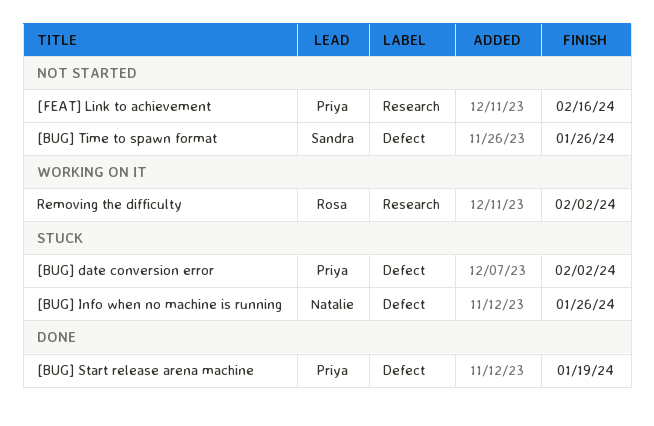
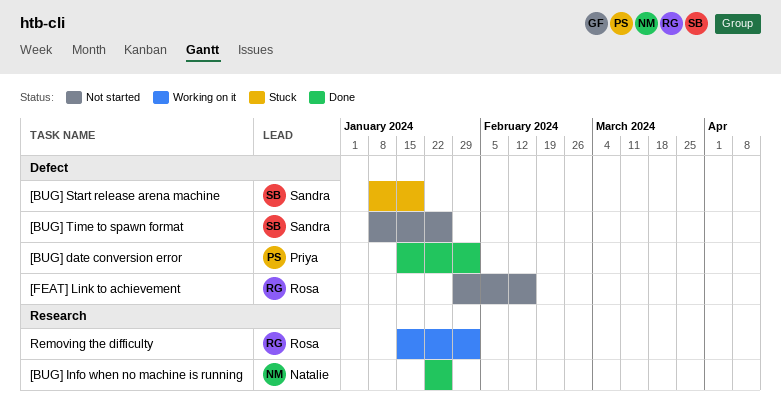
[BUG] date conversion error, status: Stuck -> Done
[BUG] Info when no machine is running, status: Stuck -> Done
[BUG] Info when no machine is running, label: Defect -> Research
[BUG] Start release arena machine, status: Done -> Stuck
[BUG] Start release arena machine, owner: Priya -> Sandra
[FEAT] Link to achievement, owner: Priya -> Rosa
[FEAT] Link to achievement, label: Research -> Defect

